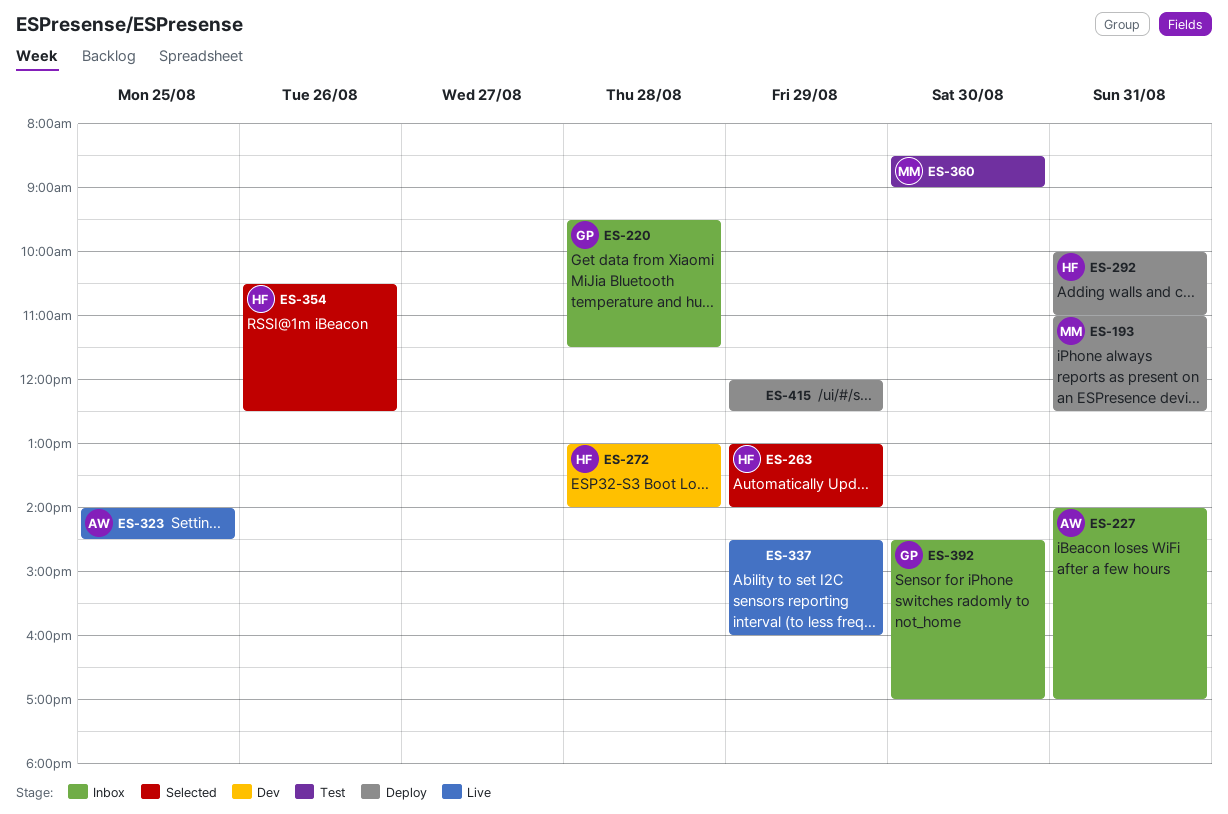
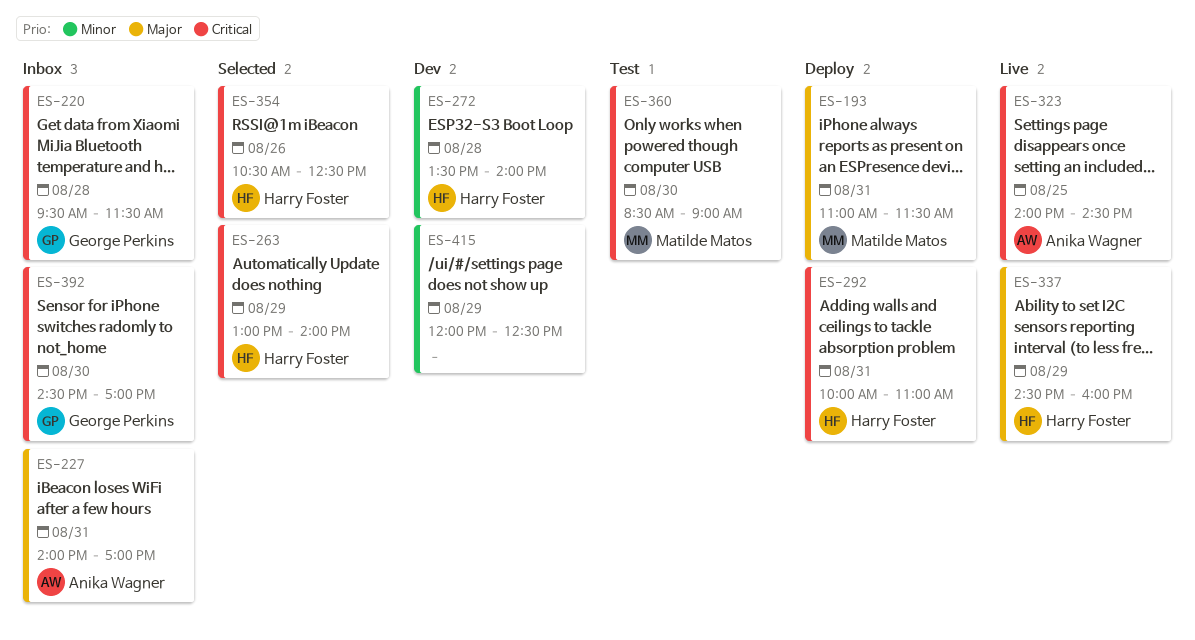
ES-193, ends: 12:30 -> 11:30
ES-272, begins: 13:00 -> 13:30
ES-337, owner: none -> Harry Foster
ES-415, status: Deploy -> Dev

